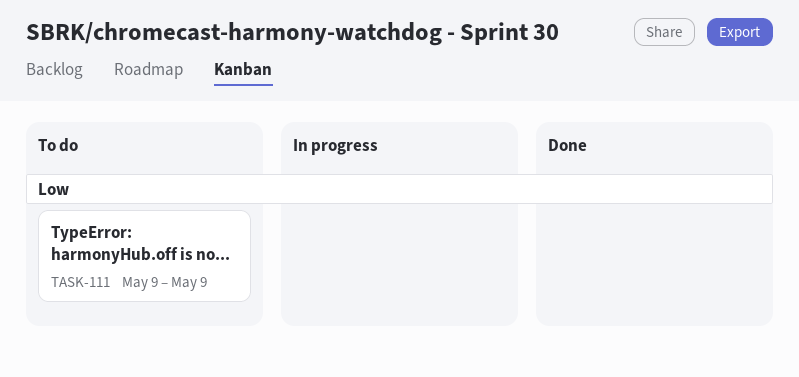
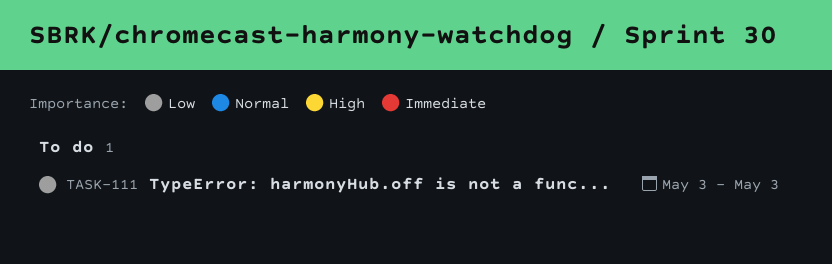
TASK-111, start: May 9 -> May 3
TASK-111, due: May 9 -> May 3

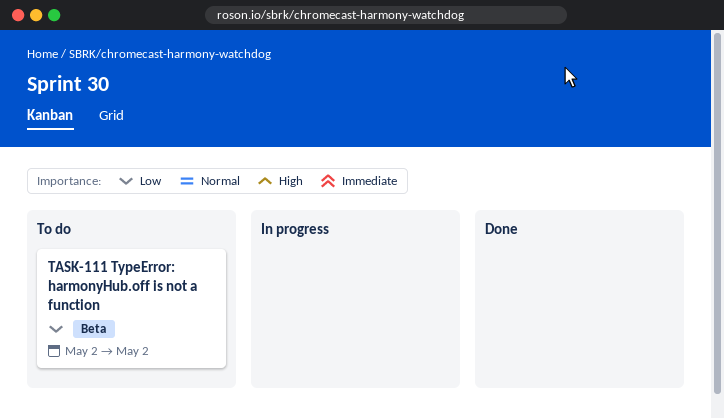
TASK-111, start: May 3 -> May 2
TASK-111, due: May 3 -> May 2

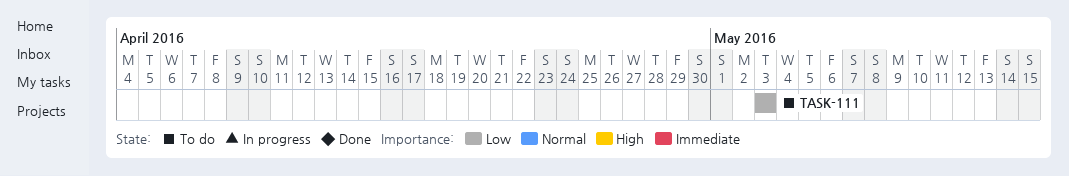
TASK-111, start: May 2 -> May 3
TASK-111, due: May 2 -> May 3

